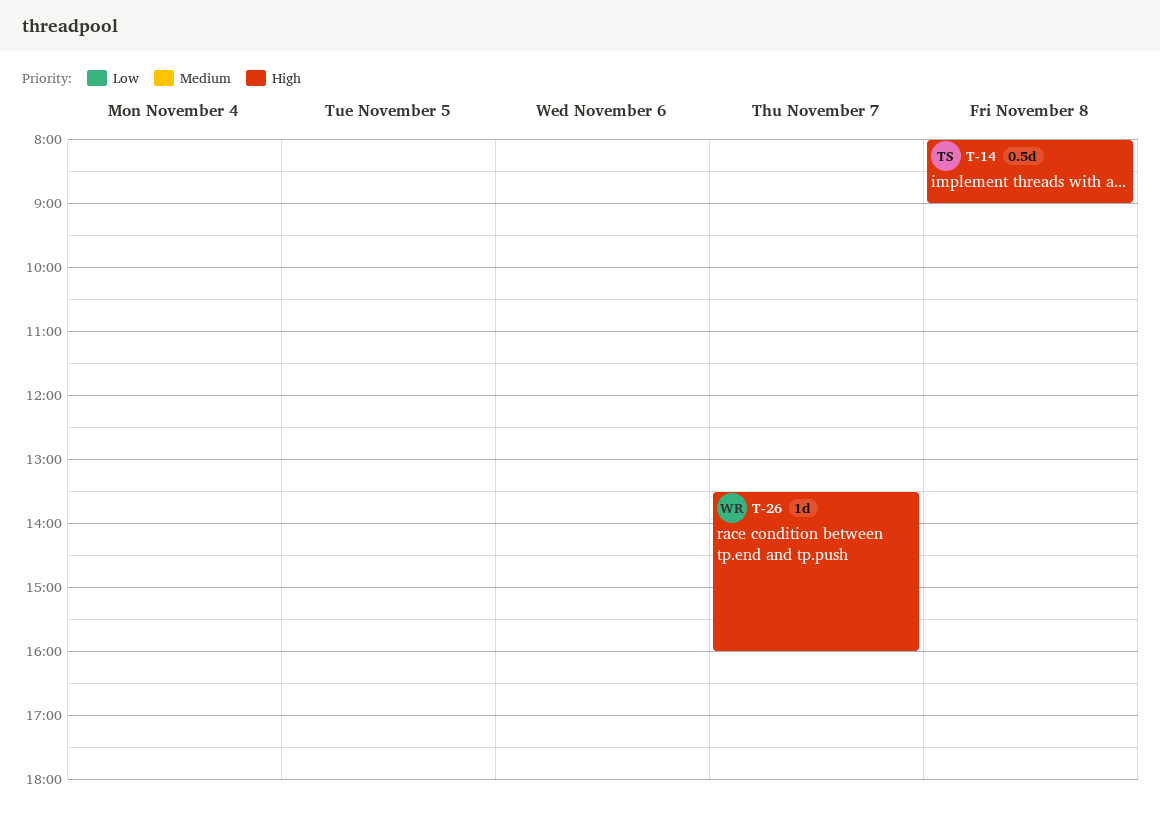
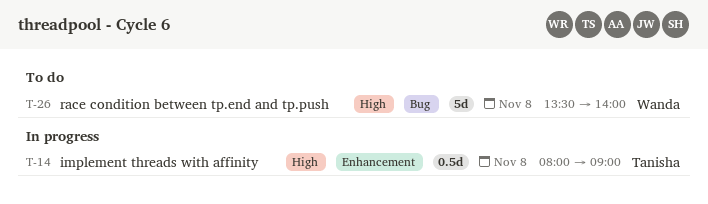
T-26, estimate: 1d -> 5d
T-26, day: Nov 7 -> Nov 8
T-26, ends: 16:00 -> 14:00

